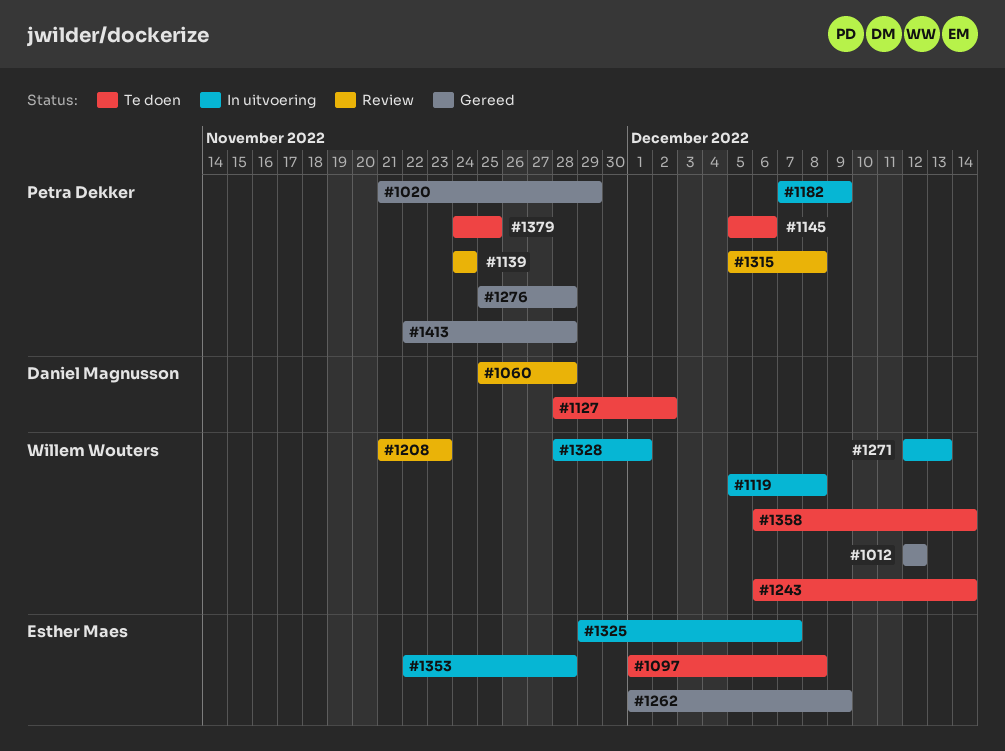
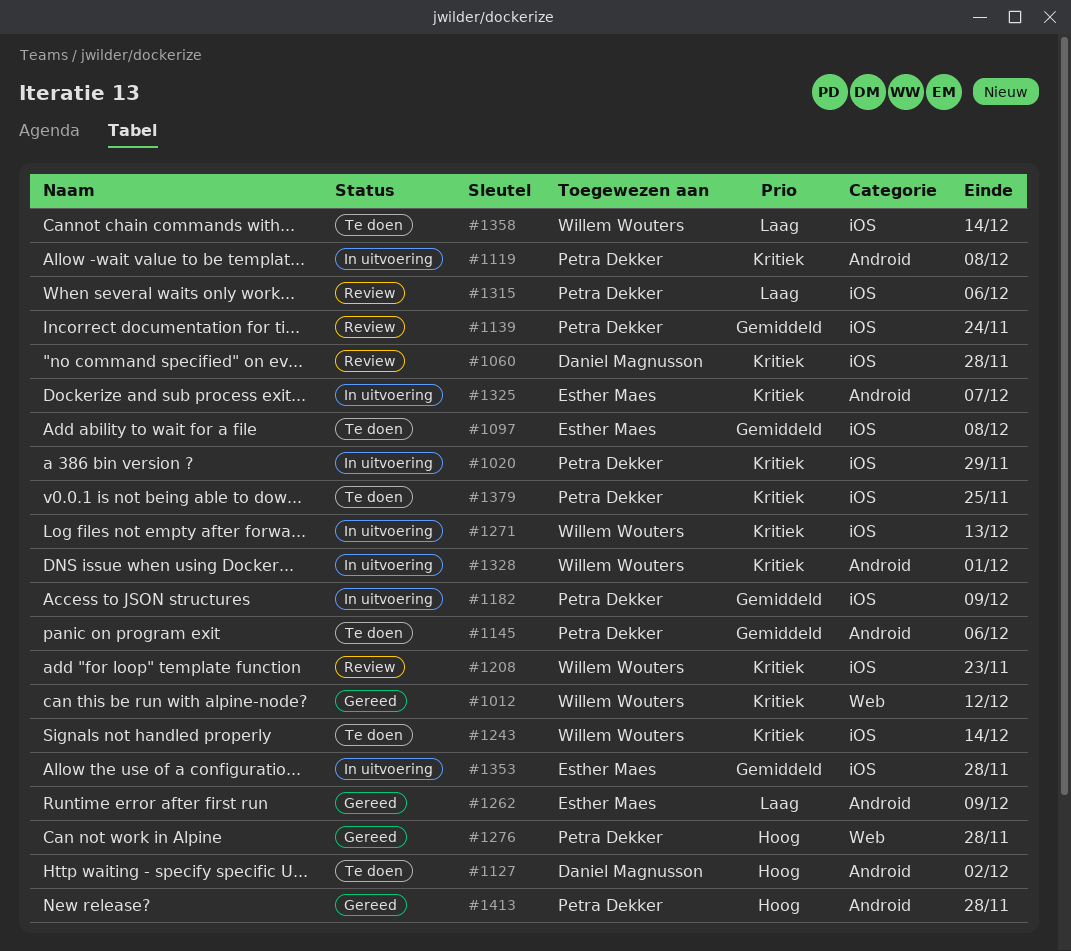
#1020, status: Gereed -> In uitvoering
#1119, owner: Willem Wouters -> Petra Dekker
#1315, due: Dec 8 -> Dec 6

